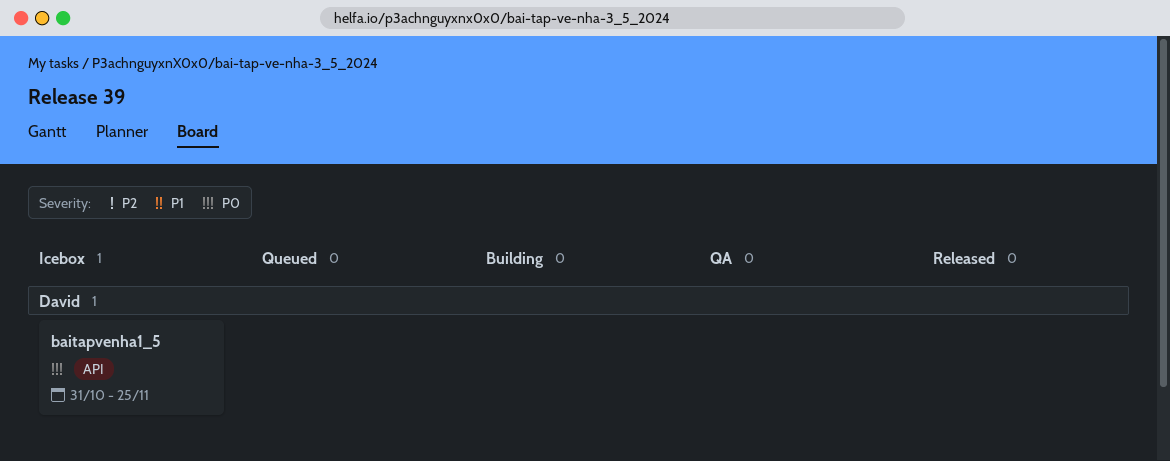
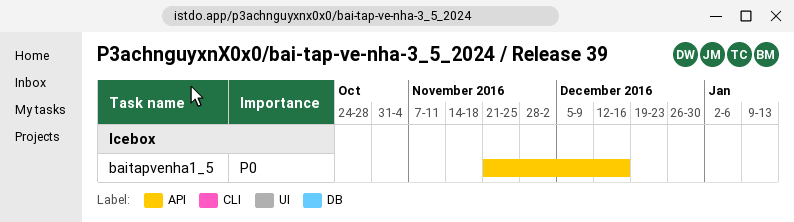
baitapvenha1_5, start: Oct 31 -> Nov 21
baitapvenha1_5, due: Nov 25 -> Dec 16

